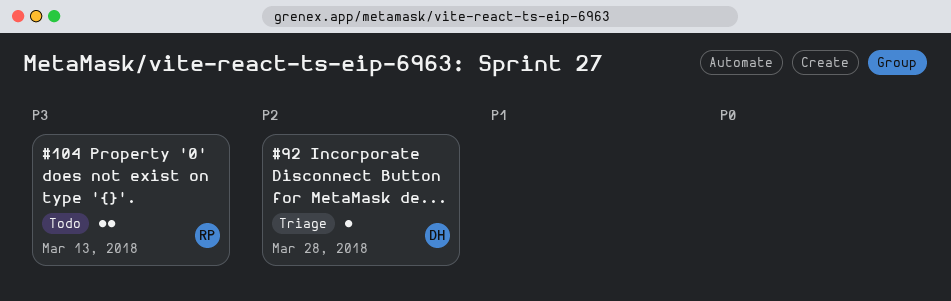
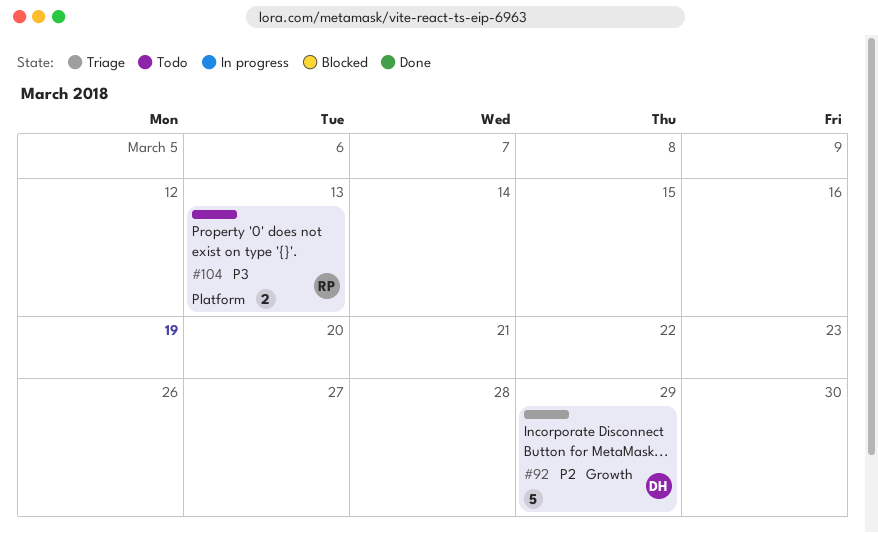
#92, estimate: 1 -> 5
#92, due: Mar 28 -> Mar 29

